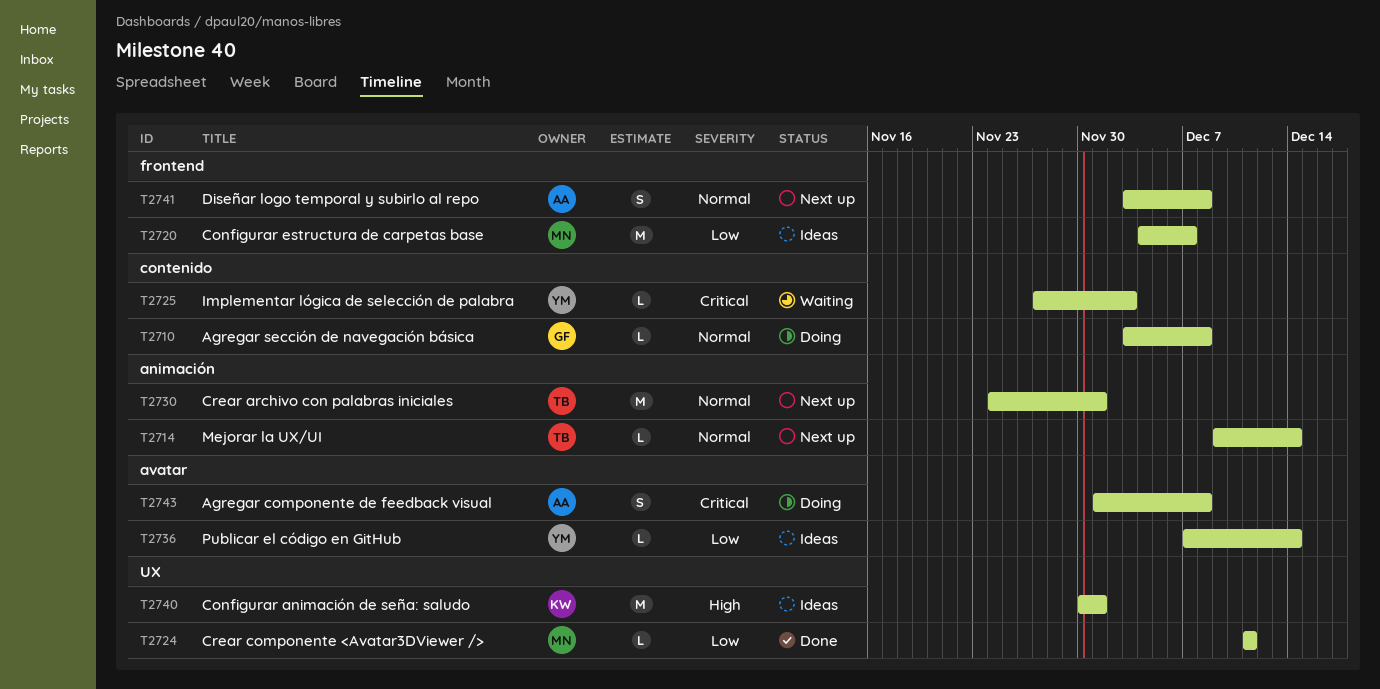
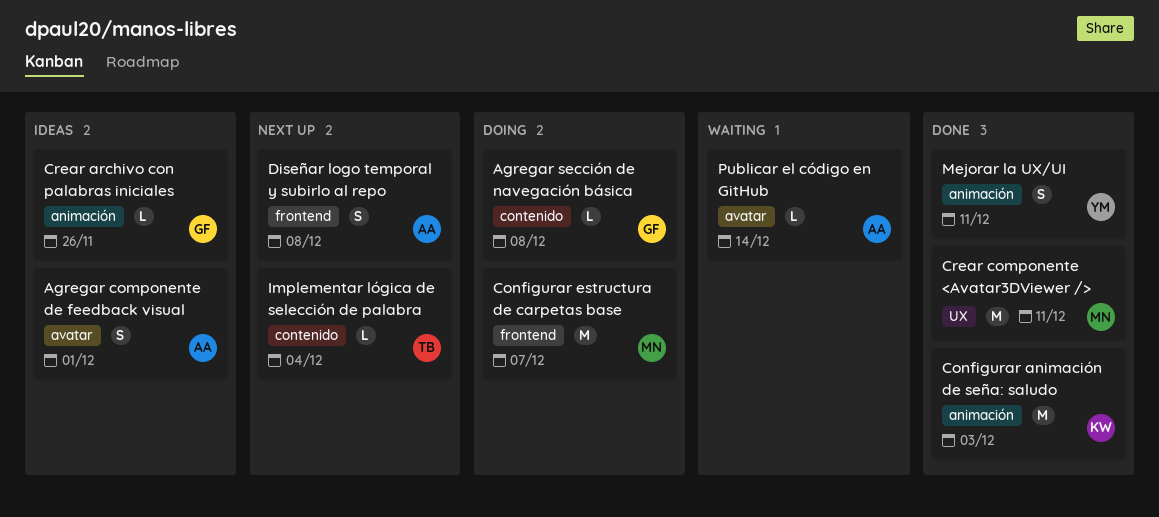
Agregar componente de feedback visual, status: Doing -> Ideas
Agregar componente de feedback visual, due: Dec 8 -> Dec 1
Configurar animación de seña: saludo, status: Ideas -> Done
Configurar animación de seña: saludo, label: UX -> animación
Configurar animación de seña: saludo, due: Dec 1 -> Dec 3
Configurar estructura de carpetas base, status: Ideas -> Doing
Crear archivo con palabras iniciales, status: Next up -> Ideas
Crear archivo con palabras iniciales, owner: TB -> GF
Crear archivo con palabras iniciales, estimate: M -> L
Crear archivo con palabras iniciales, due: Dec 1 -> Nov 26
Crear componente <Avatar3DViewer />, estimate: L -> M
Implementar lógica de selección de palabra, status: Waiting -> Next up
Implementar lógica de selección de palabra, owner: YM -> TB
Implementar lógica de selección de palabra, due: Dec 3 -> Dec 4
Mejorar la UX/UI, status: Next up -> Done
Mejorar la UX/UI, owner: TB -> YM
Mejorar la UX/UI, estimate: L -> S
Mejorar la UX/UI, due: Dec 14 -> Dec 11
Publicar el código en GitHub, status: Ideas -> Waiting
Publicar el código en GitHub, owner: YM -> AA

